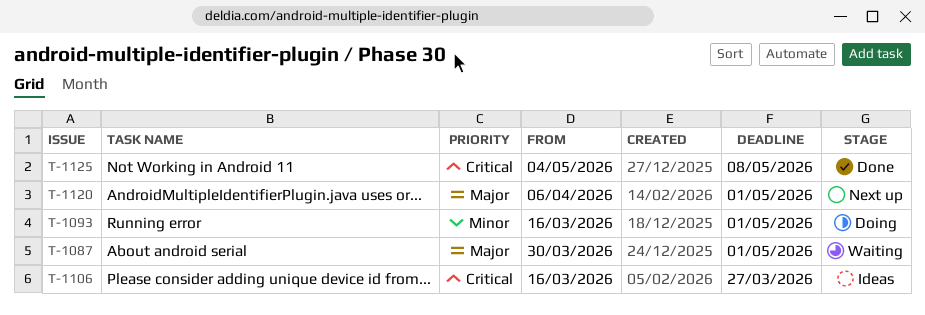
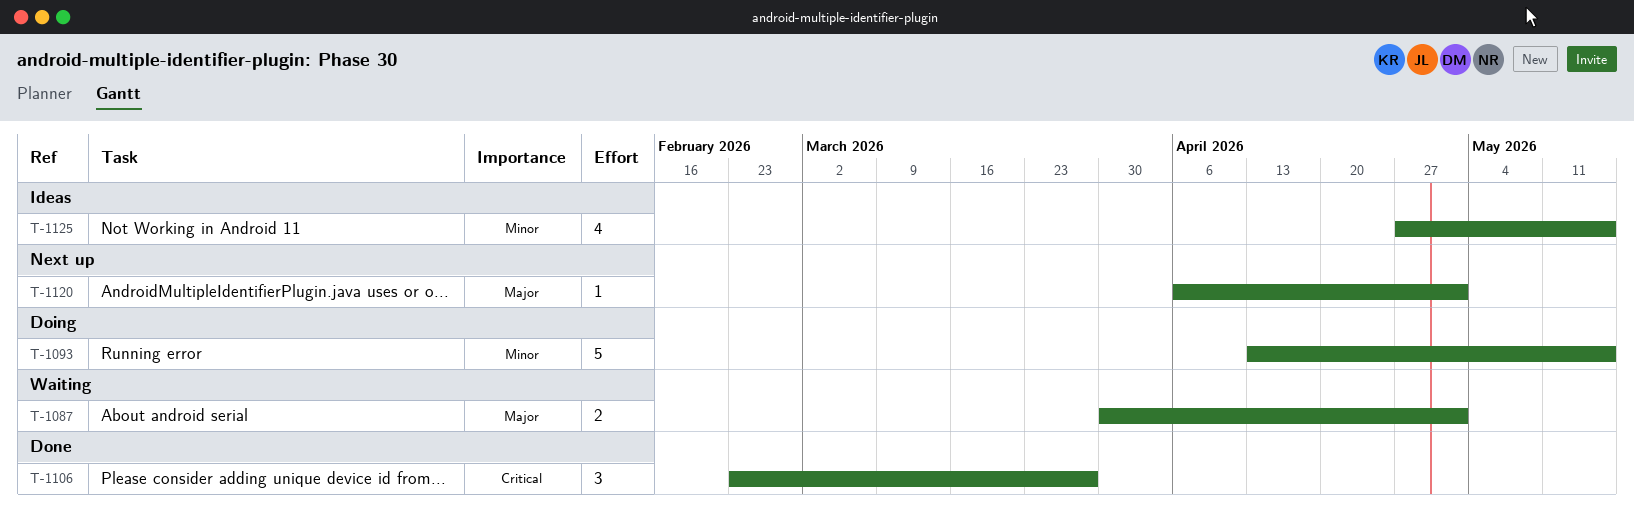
T-1093, start: Mar 16 -> Apr 13
T-1093, due: May 1 -> May 15
T-1106, status: Ideas -> Done
T-1106, start: Mar 16 -> Feb 23
T-1125, status: Done -> Ideas
T-1125, priority: Critical -> Minor
T-1125, start: May 4 -> Apr 27
T-1125, due: May 8 -> May 15

